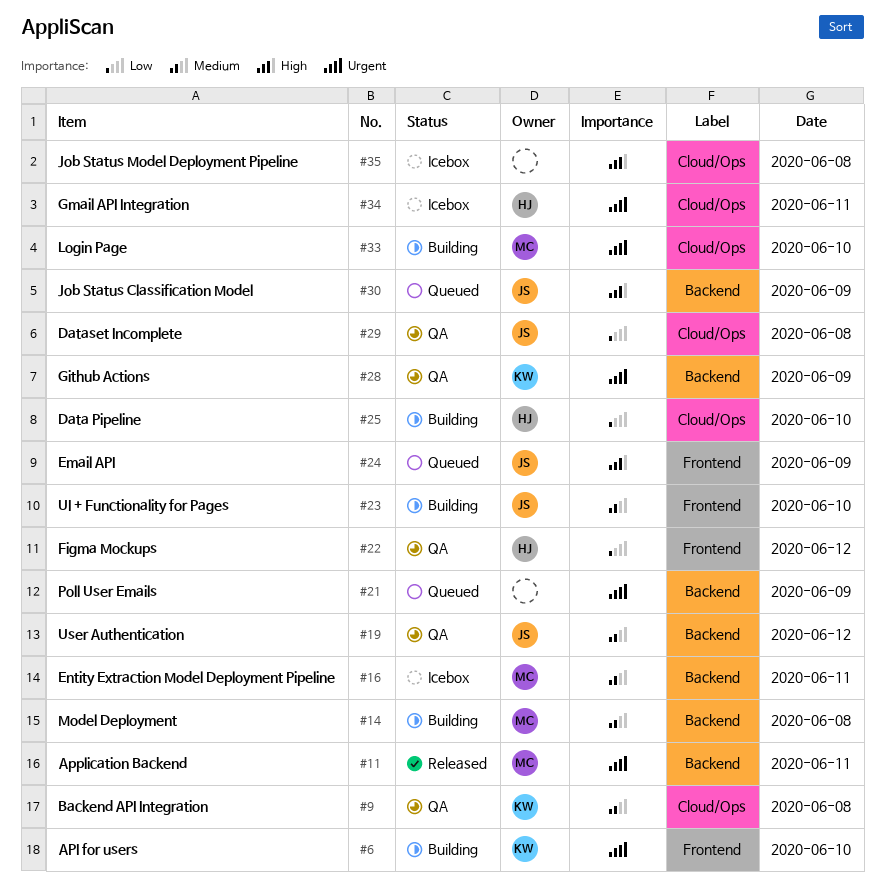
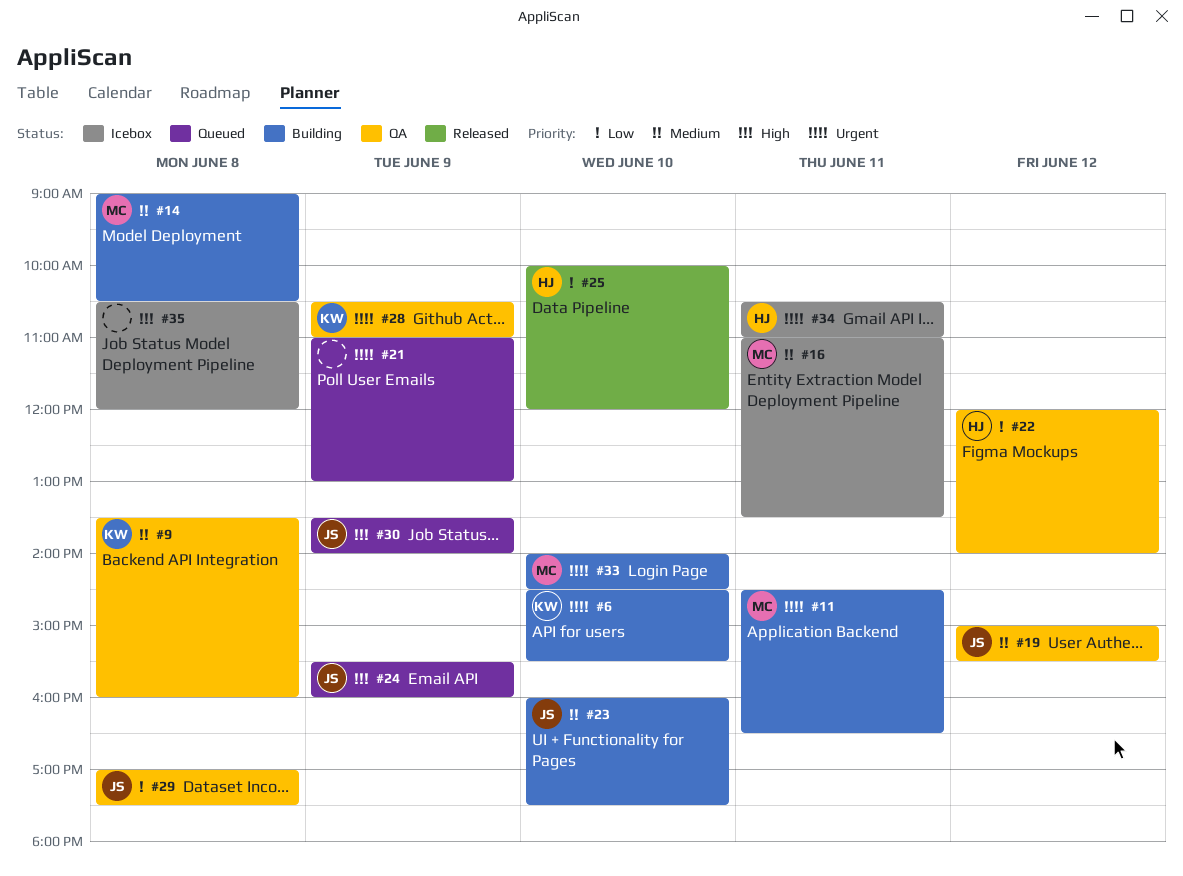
#11, status: Released -> Building
#25, status: Building -> Released

